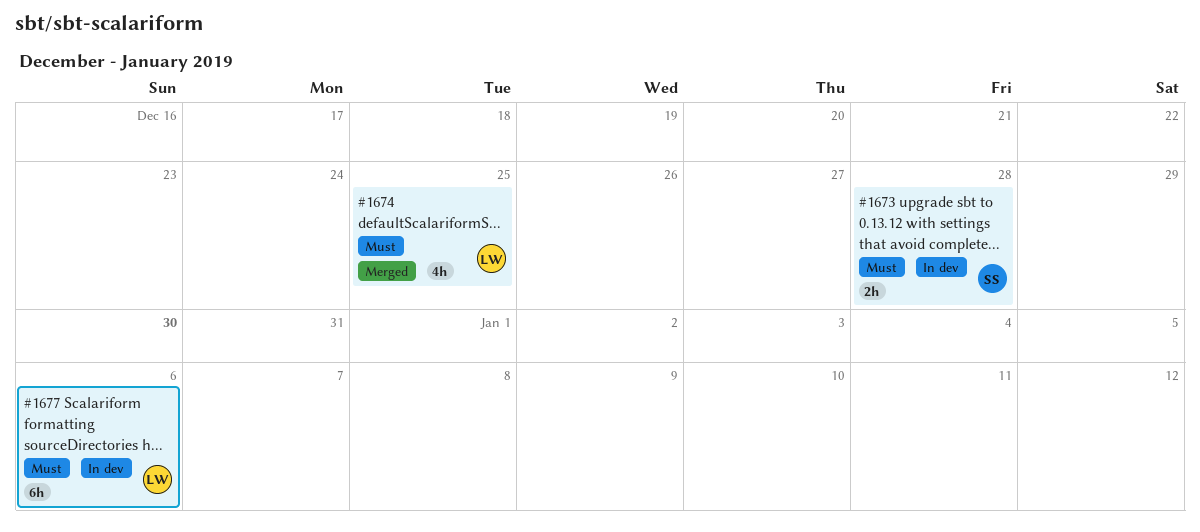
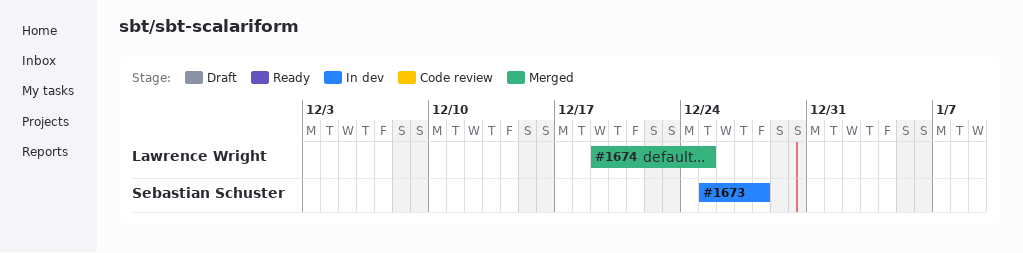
#1677: present -> none

